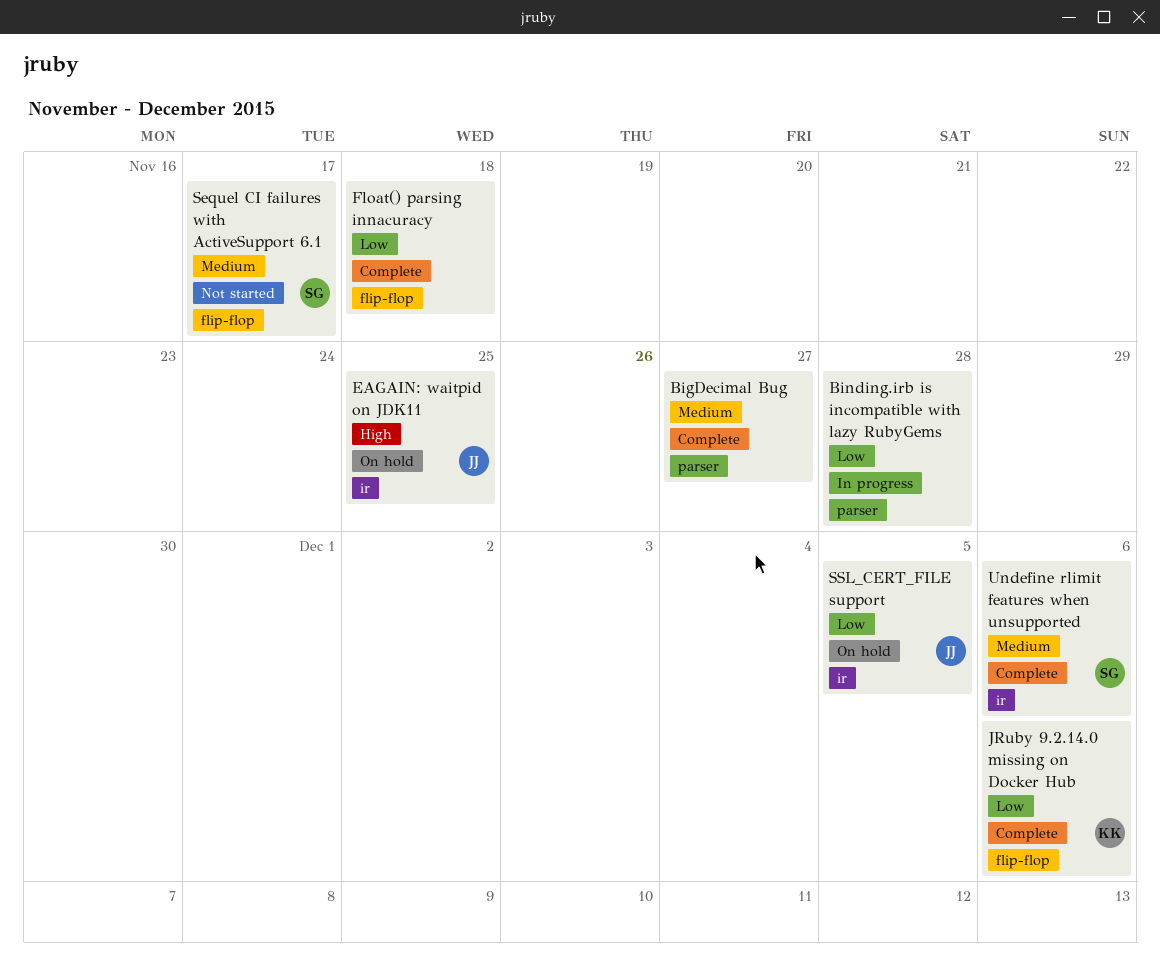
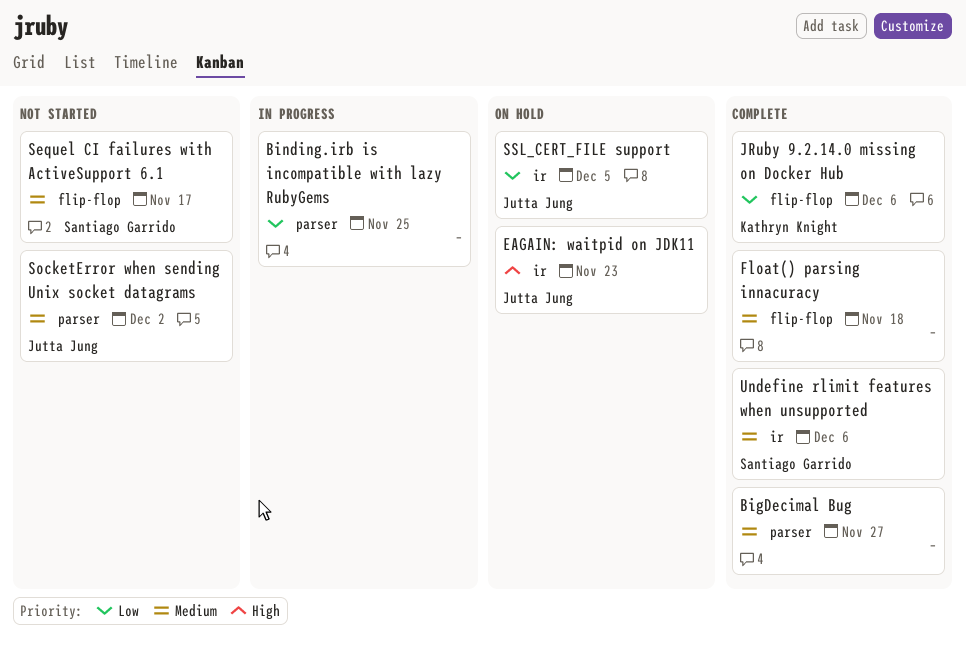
Binding.irb is incompatible with lazy RubyGems, due: Nov 28 -> Nov 25
EAGAIN: waitpid on JDK11, due: Nov 25 -> Nov 23
Float() parsing innacuracy, priority: Low -> Medium
SocketError when sending Unix socket datagrams: none -> present

